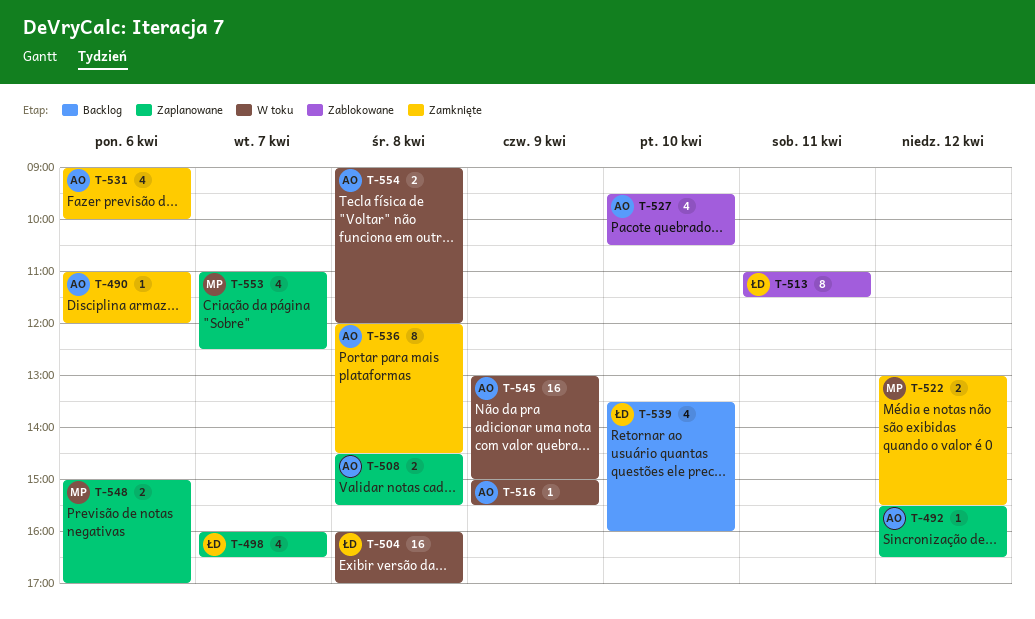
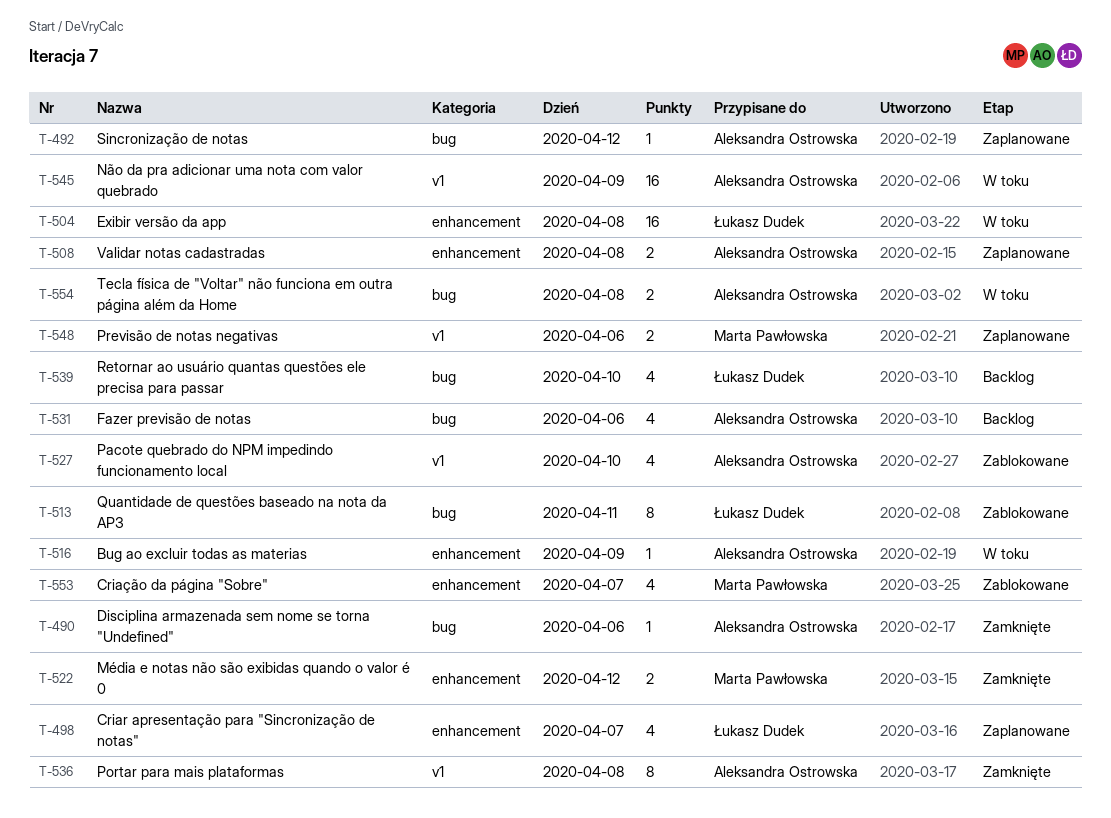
T-531, status: Zamknięte -> Backlog
T-553, status: Zaplanowane -> Zablokowane

